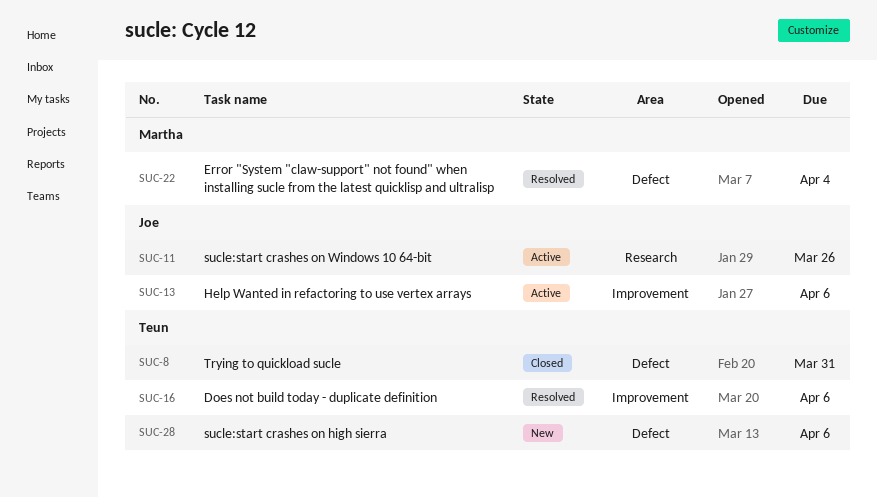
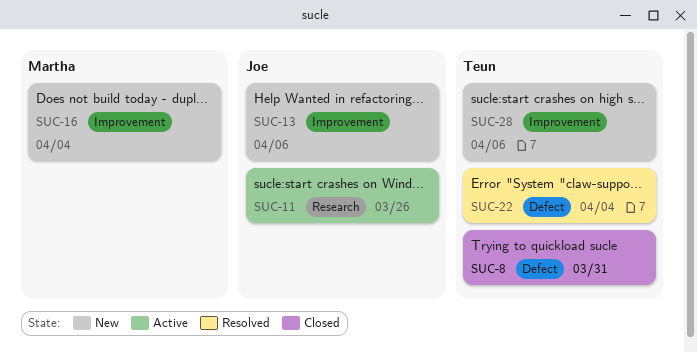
SUC-13, status: Active -> New
SUC-16, status: Resolved -> New
SUC-16, owner: Teun -> Martha
SUC-16, due: Apr 6 -> Apr 4
SUC-22, owner: Martha -> Teun
SUC-28, label: Defect -> Improvement

